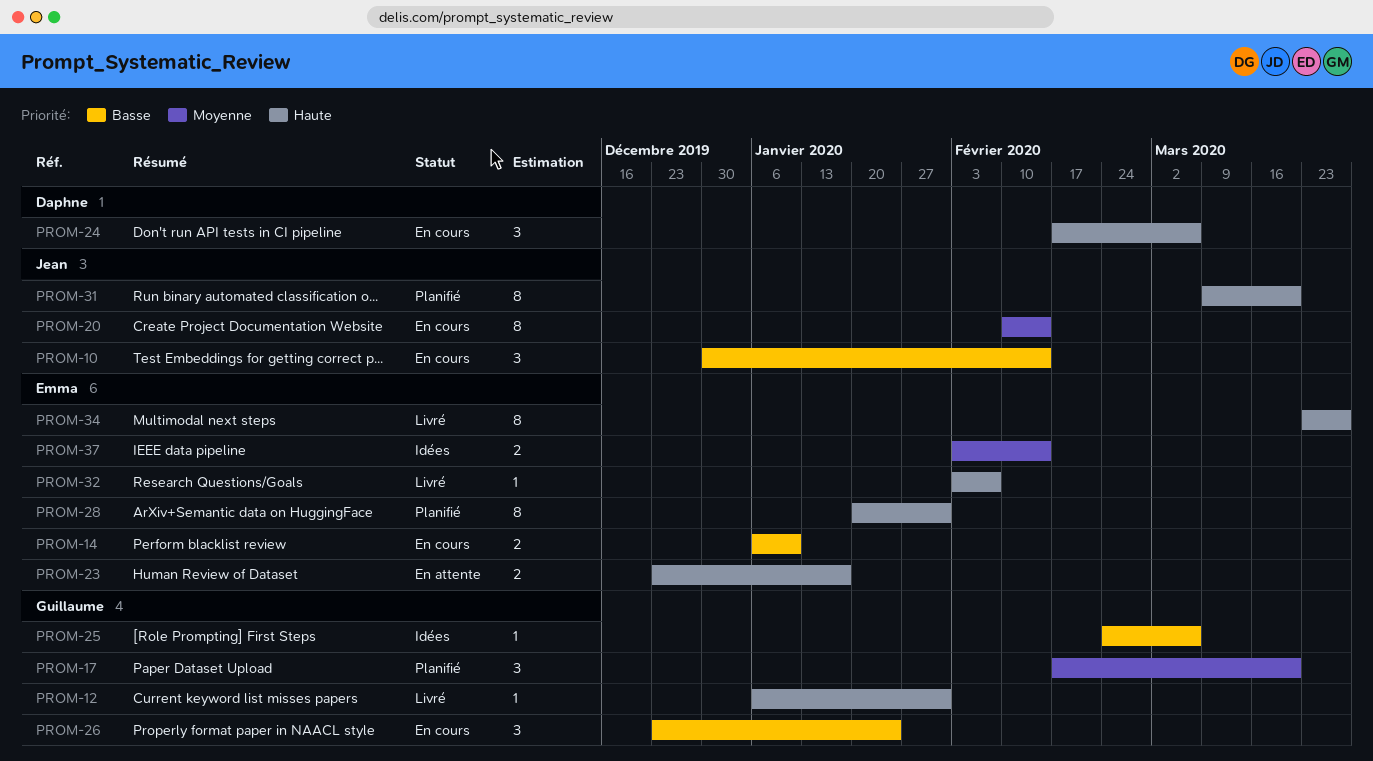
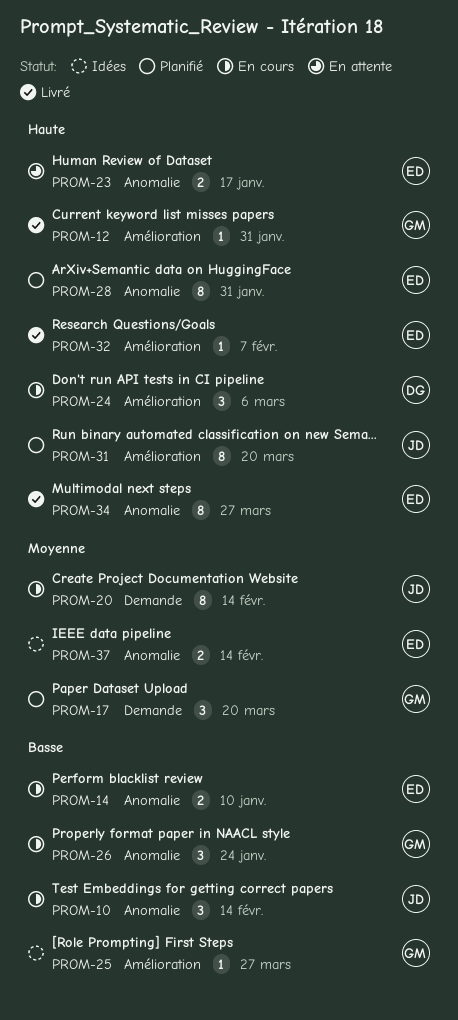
PROM-25, due: Mar 6 -> Mar 27

